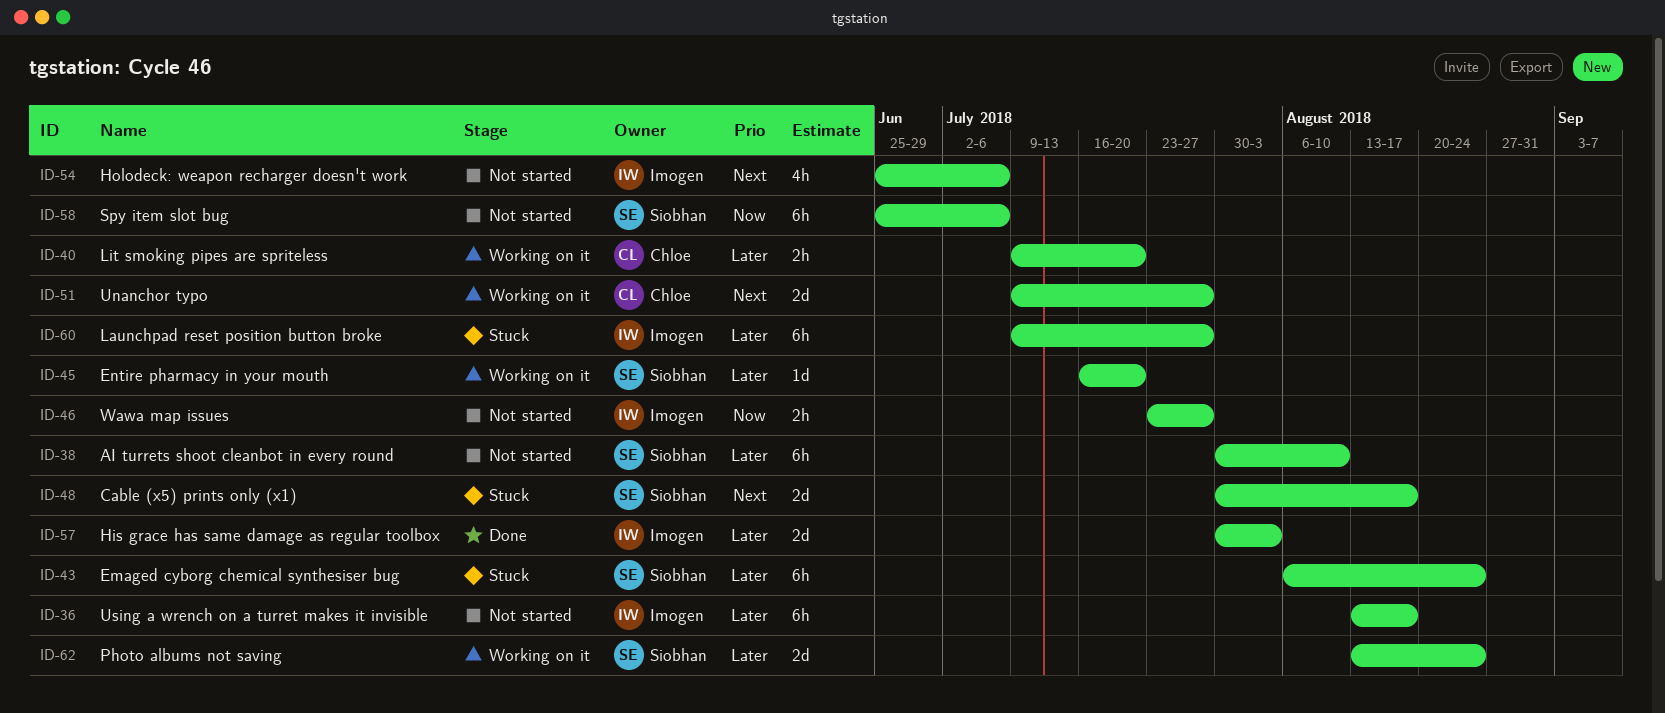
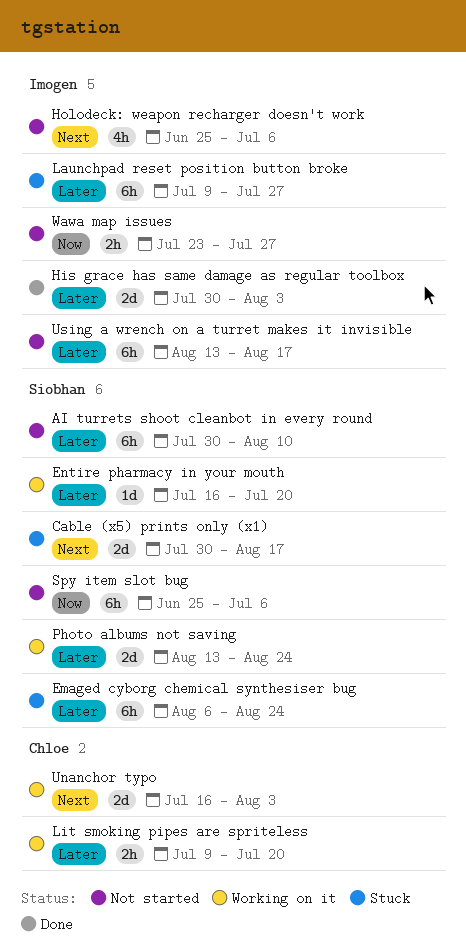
Unanchor typo, start: Jul 9 -> Jul 16
Unanchor typo, due: Jul 27 -> Aug 3

